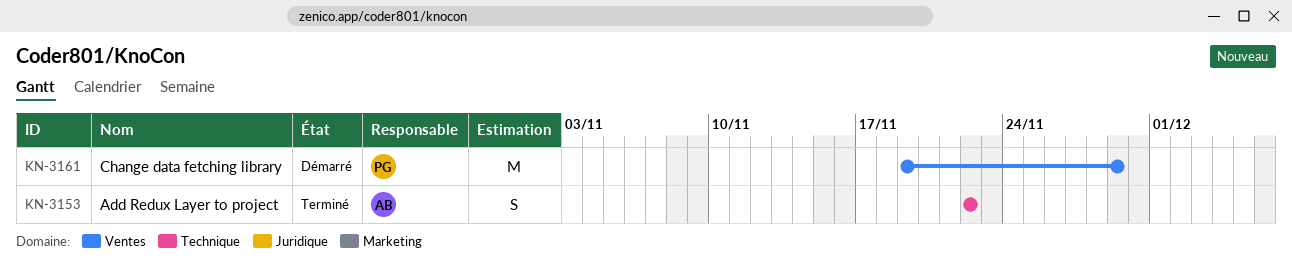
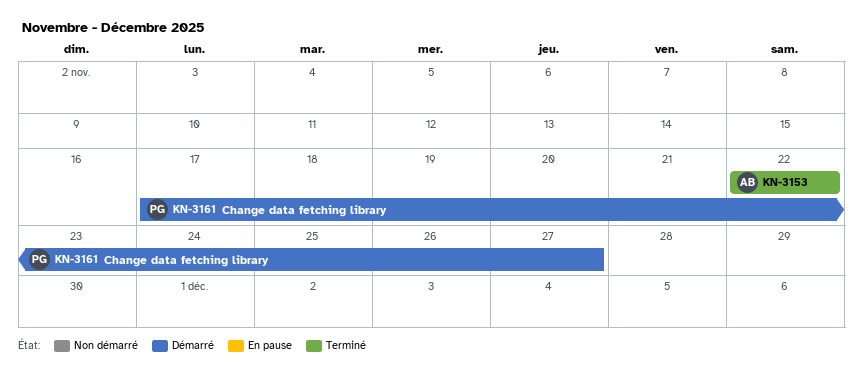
KN-3161, start: Nov 19 -> Nov 17
KN-3161, due: Nov 29 -> Nov 27

